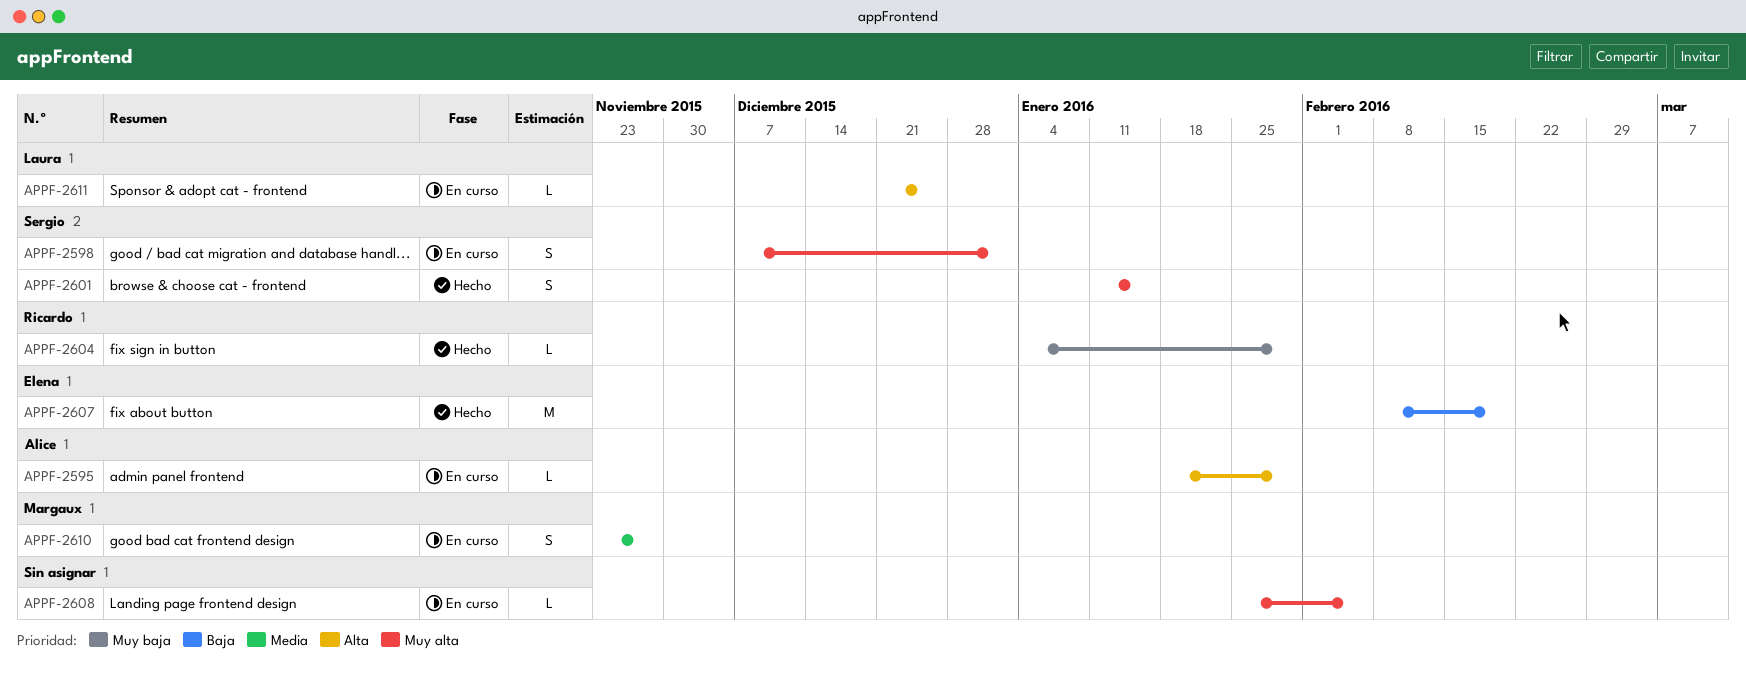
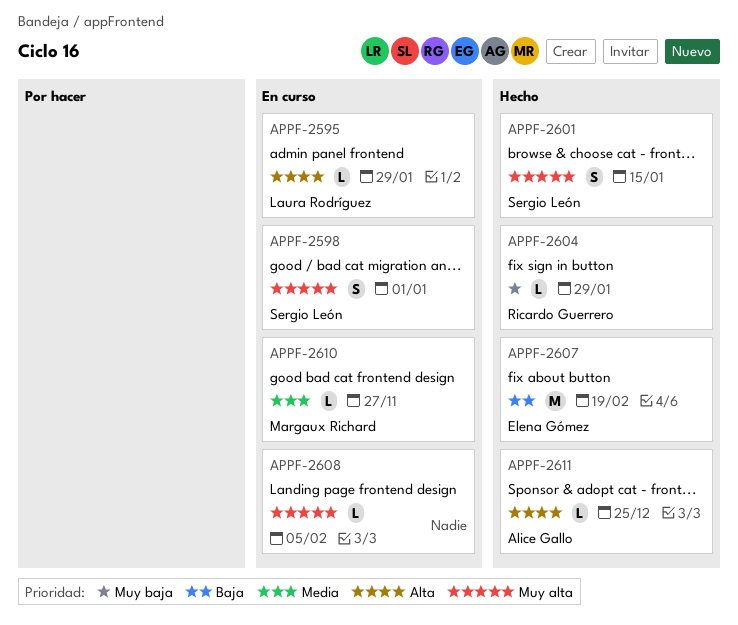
APPF-2595, owner: Alice Gallo -> Laura Rodríguez
APPF-2610, estimate: S -> L
APPF-2611, status: En curso -> Hecho
APPF-2611, owner: Laura Rodríguez -> Alice Gallo

